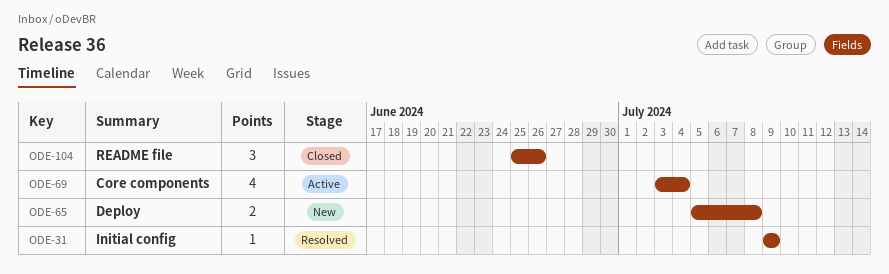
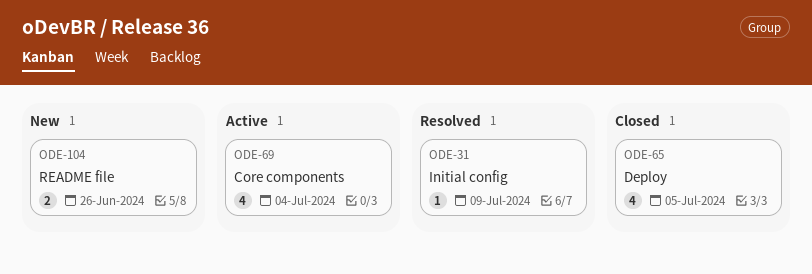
ODE-65, status: New -> Closed
ODE-65, estimate: 2 -> 4
ODE-65, due: Jul 8 -> Jul 5
ODE-104, status: Closed -> New
ODE-104, estimate: 3 -> 2

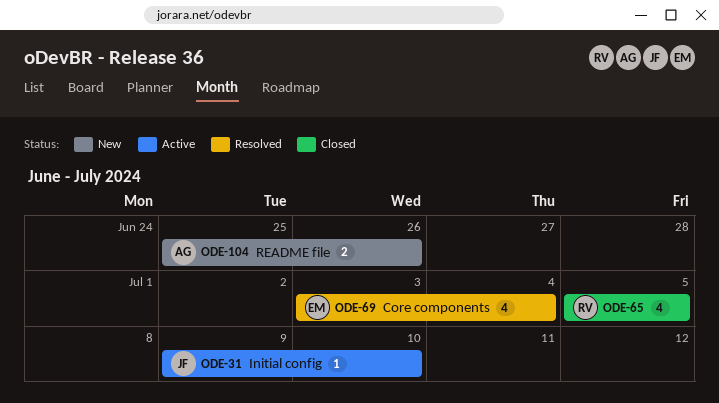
ODE-31, status: Resolved -> Active
ODE-31, due: Jul 9 -> Jul 10
ODE-69, status: Active -> Resolved

